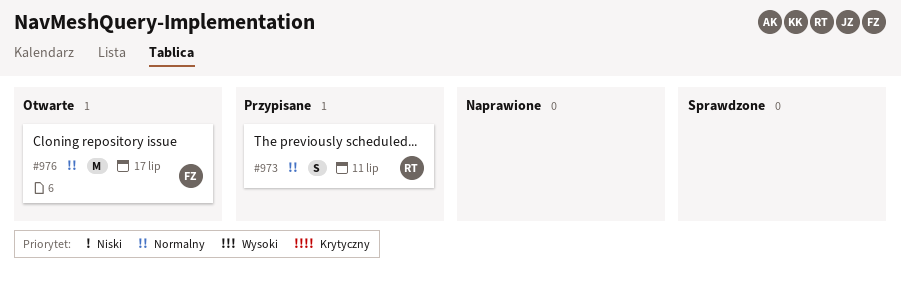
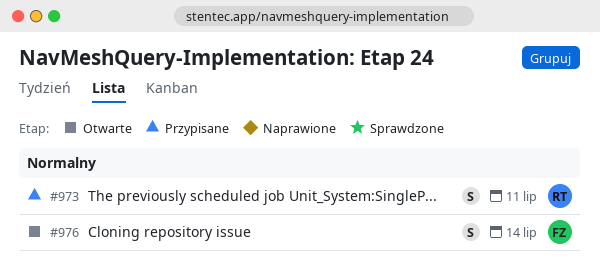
#976, estimate: M -> S
#976, due: Jul 17 -> Jul 14

